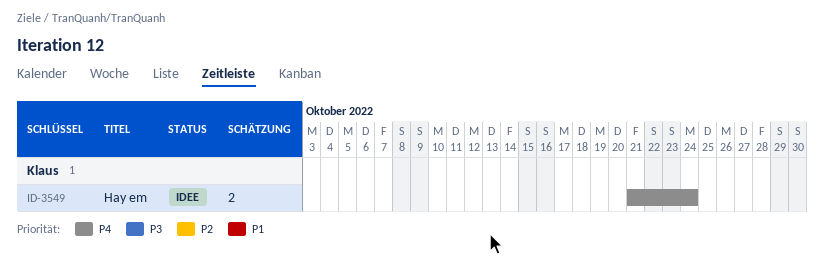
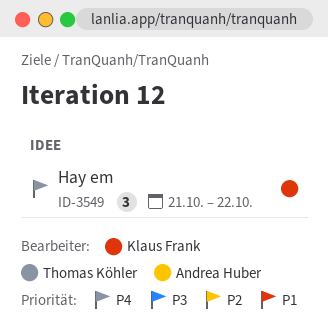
ID-3549, estimate: 2 -> 3
ID-3549, due: Oct 24 -> Oct 22

